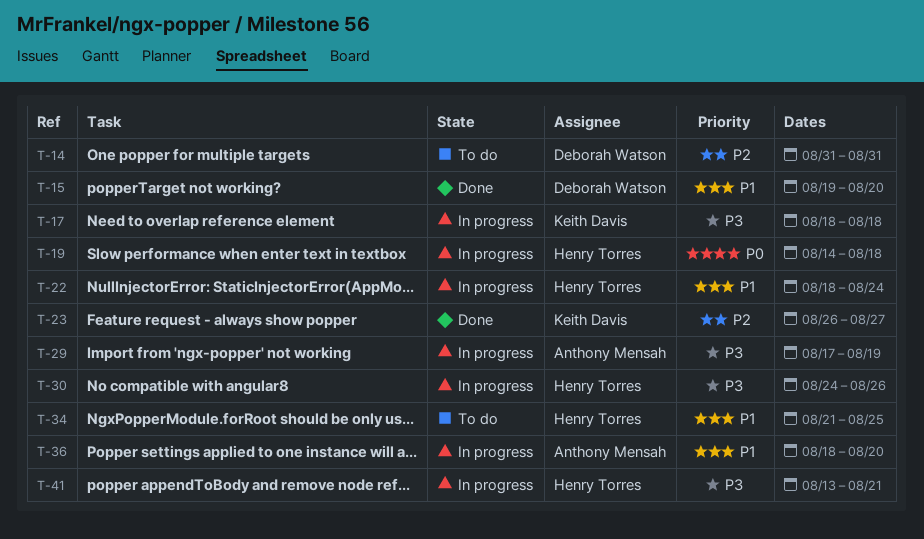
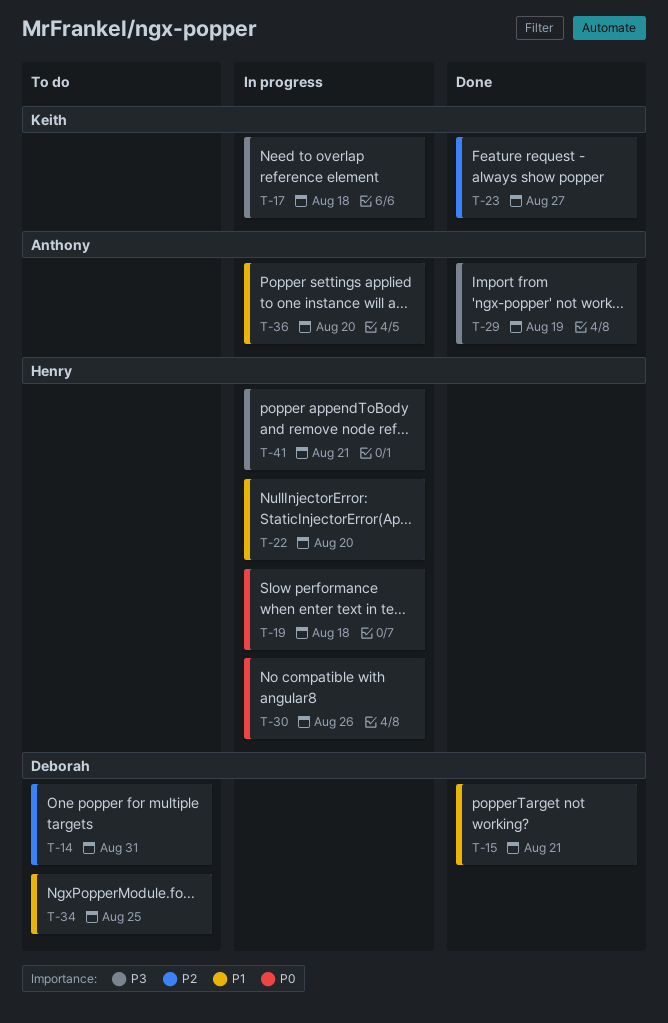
T-15, due: Aug 20 -> Aug 21
T-22, due: Aug 24 -> Aug 20
T-29, status: In progress -> Done
T-30, priority: P3 -> P0
T-34, owner: Henry Torres -> Deborah Watson

